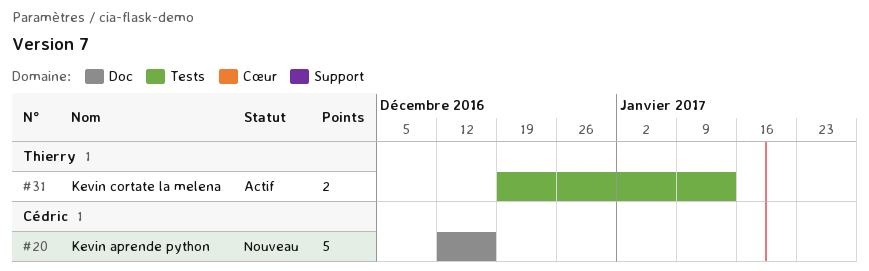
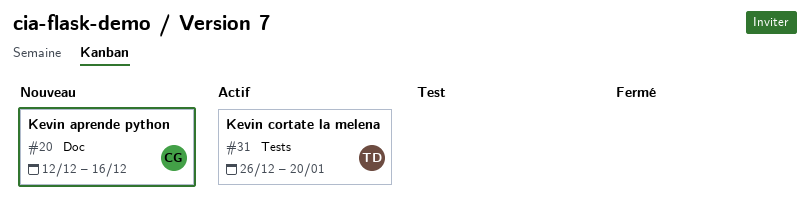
#31, start: Dec 19 -> Dec 26
#31, due: Jan 13 -> Jan 20

